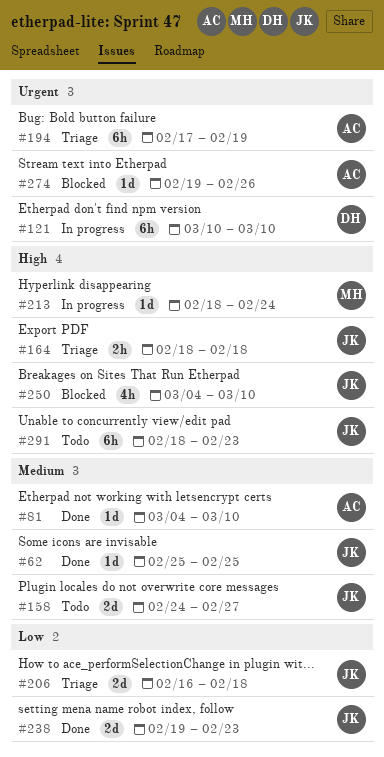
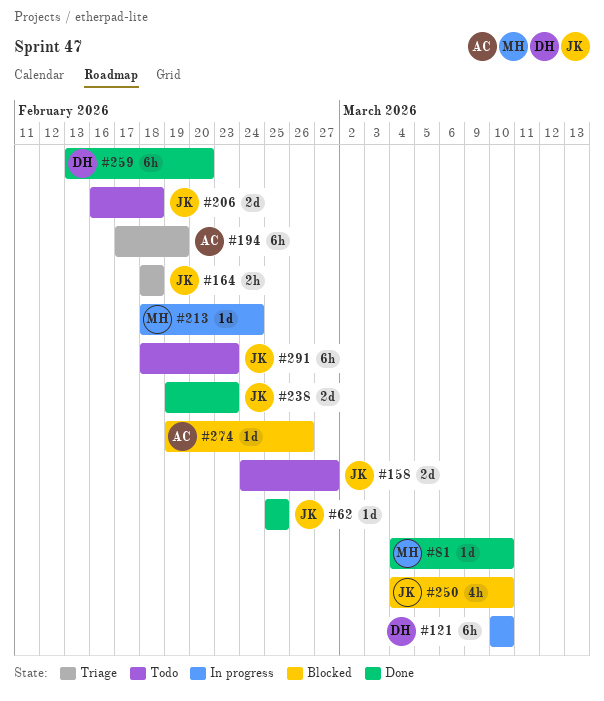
#81, owner: AC -> MH
#206, status: Triage -> Todo
#259: none -> present

